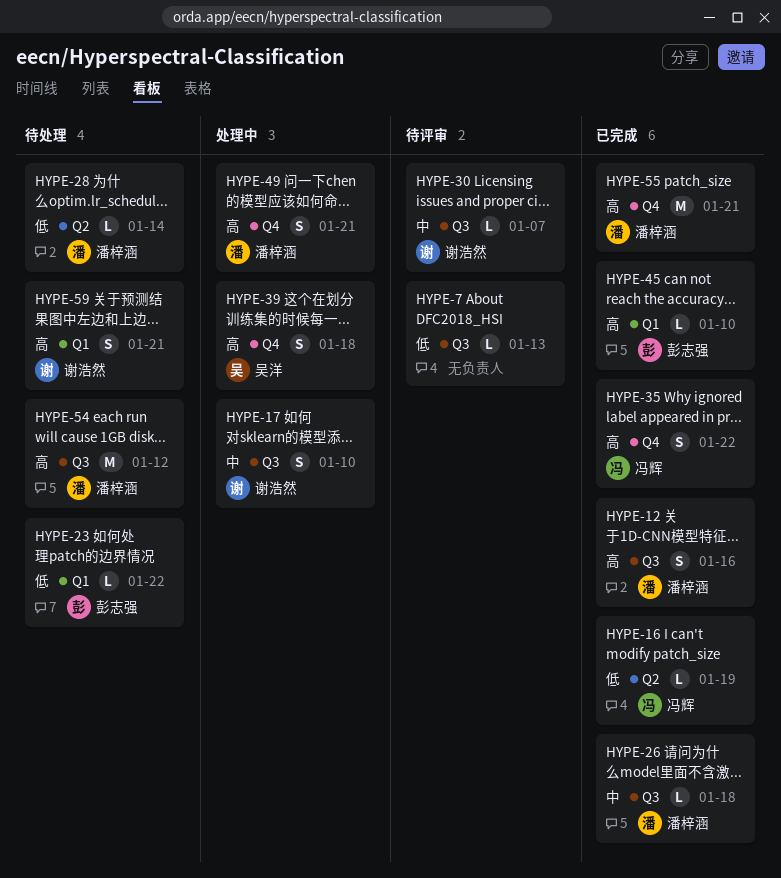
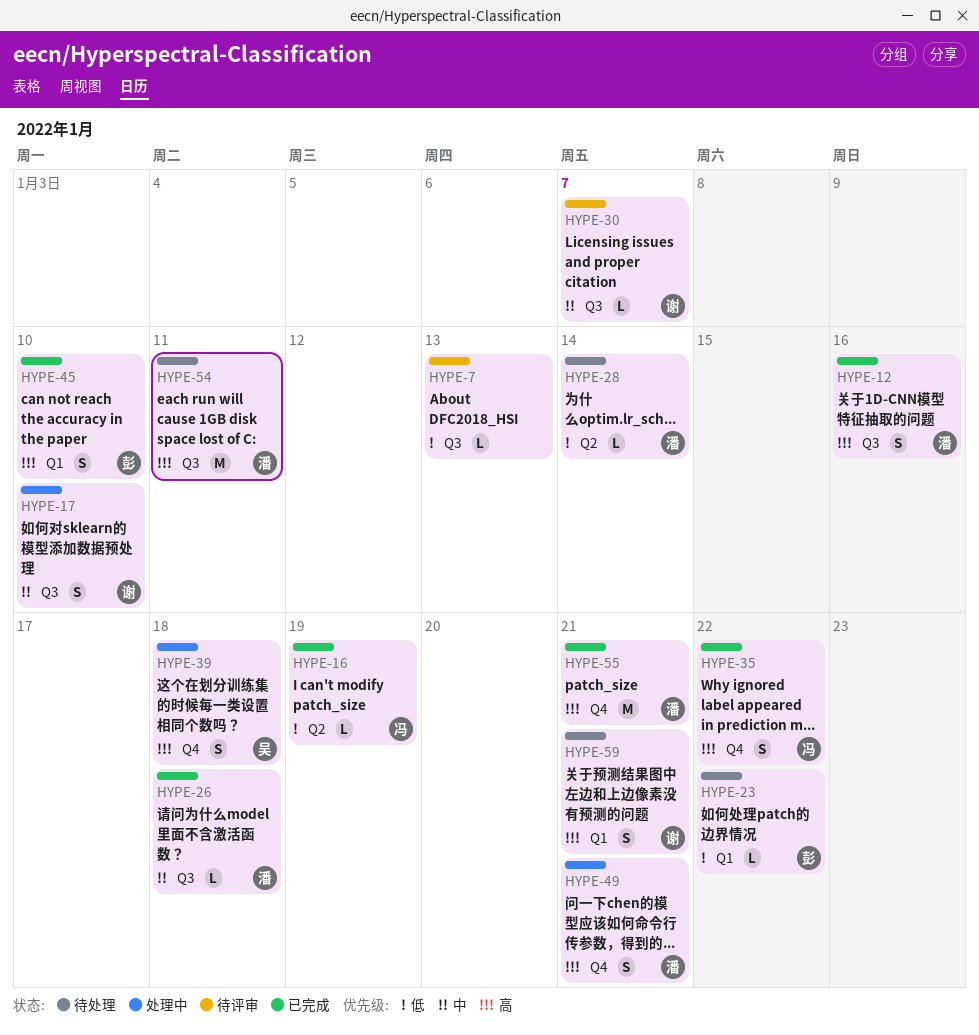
HYPE-45, estimate: L -> S
HYPE-54, due: Jan 12 -> Jan 11

